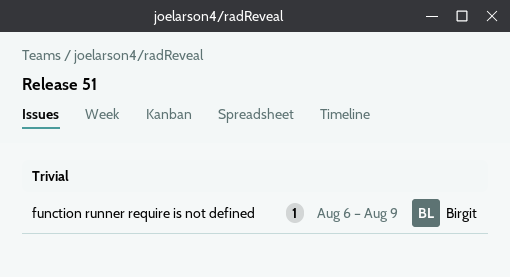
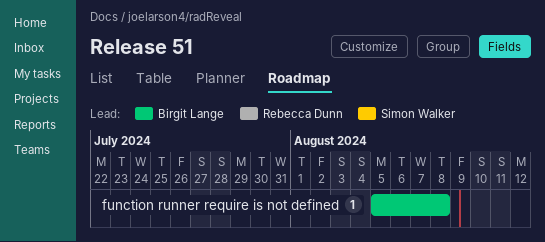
function runner require is not defined, start: Aug 6 -> Aug 5
function runner require is not defined, due: Aug 9 -> Aug 8

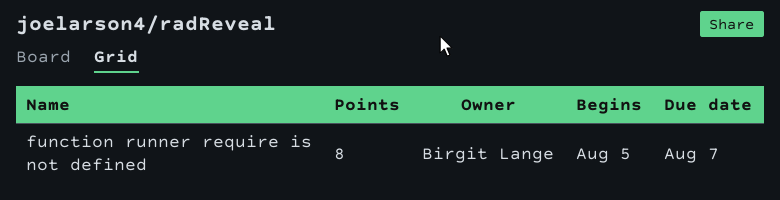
function runner require is not defined, estimate: 1 -> 8
function runner require is not defined, due: Aug 8 -> Aug 7

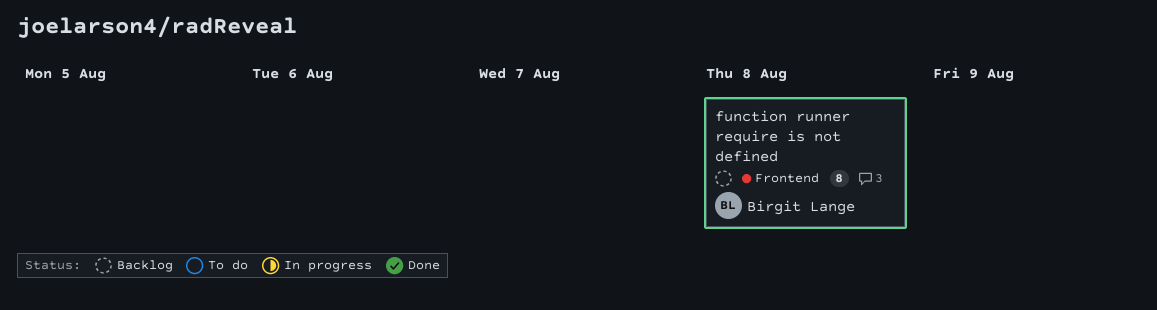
function runner require is not defined, due: Aug 7 -> Aug 8

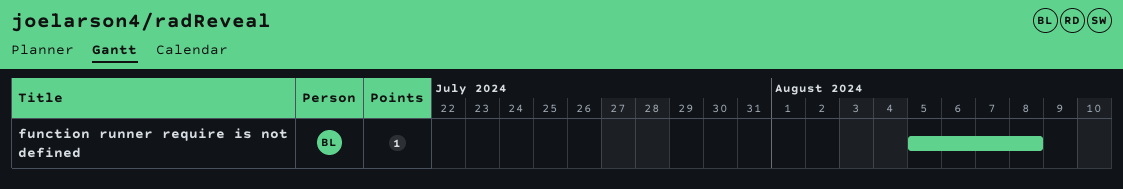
function runner require is not defined, estimate: 8 -> 1

